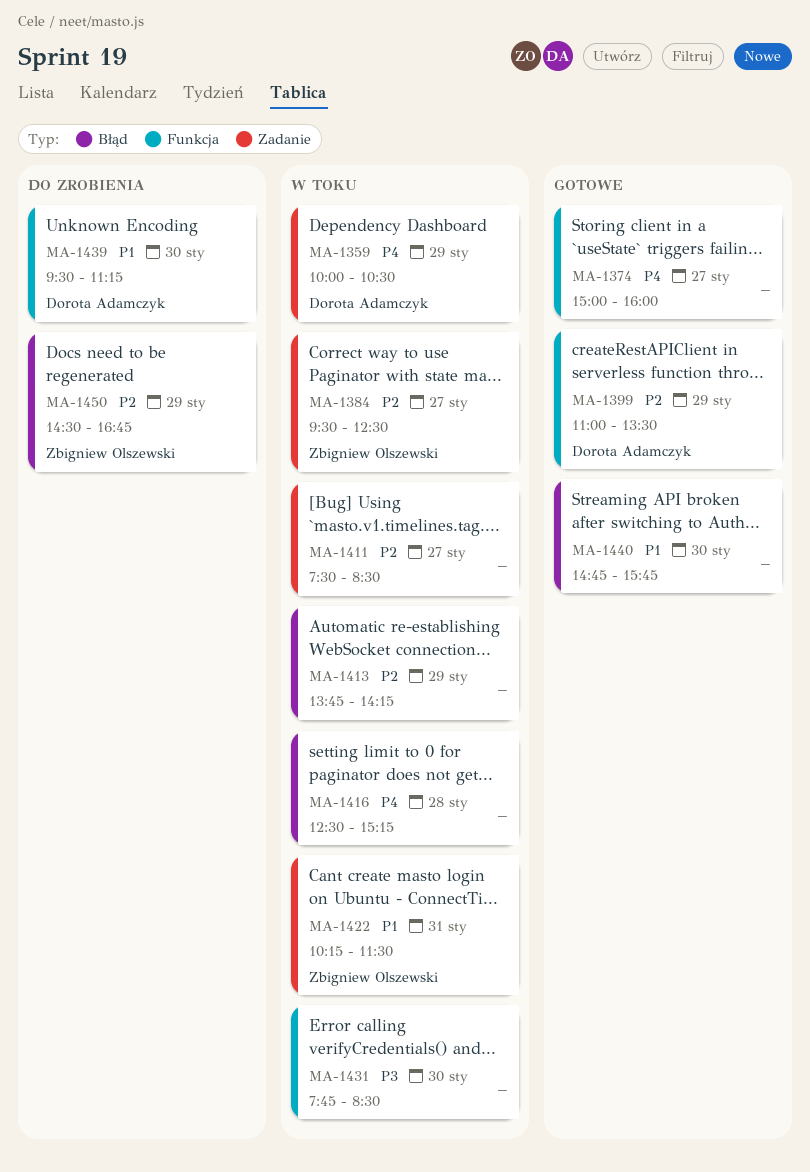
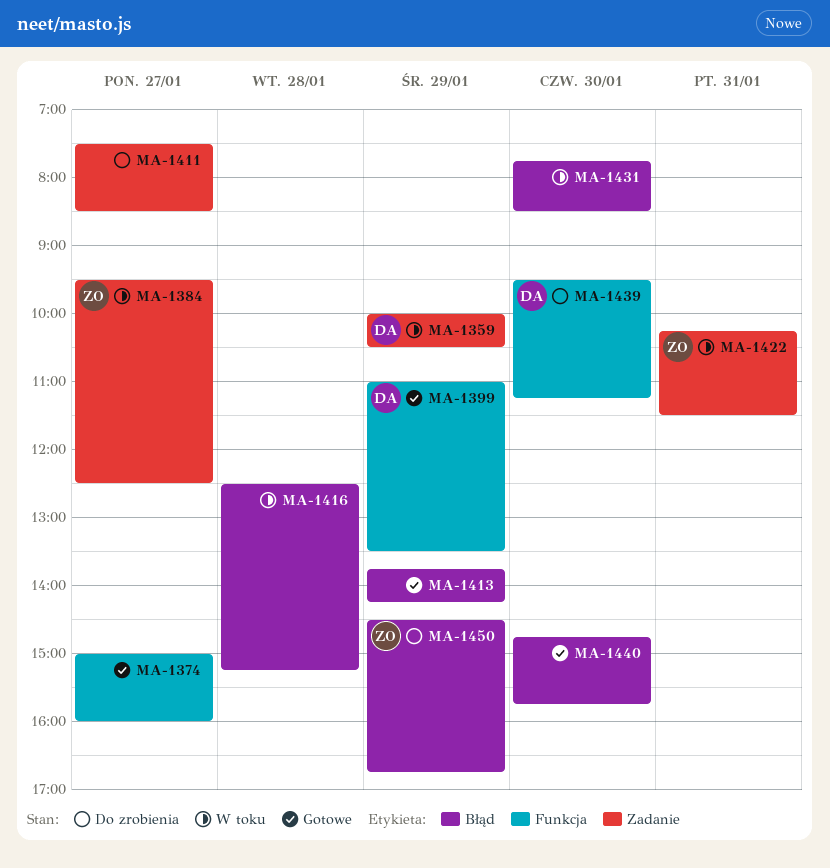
MA-1411, status: W toku -> Do zrobienia
MA-1413, status: W toku -> Gotowe
MA-1431, label: Funkcja -> Błąd

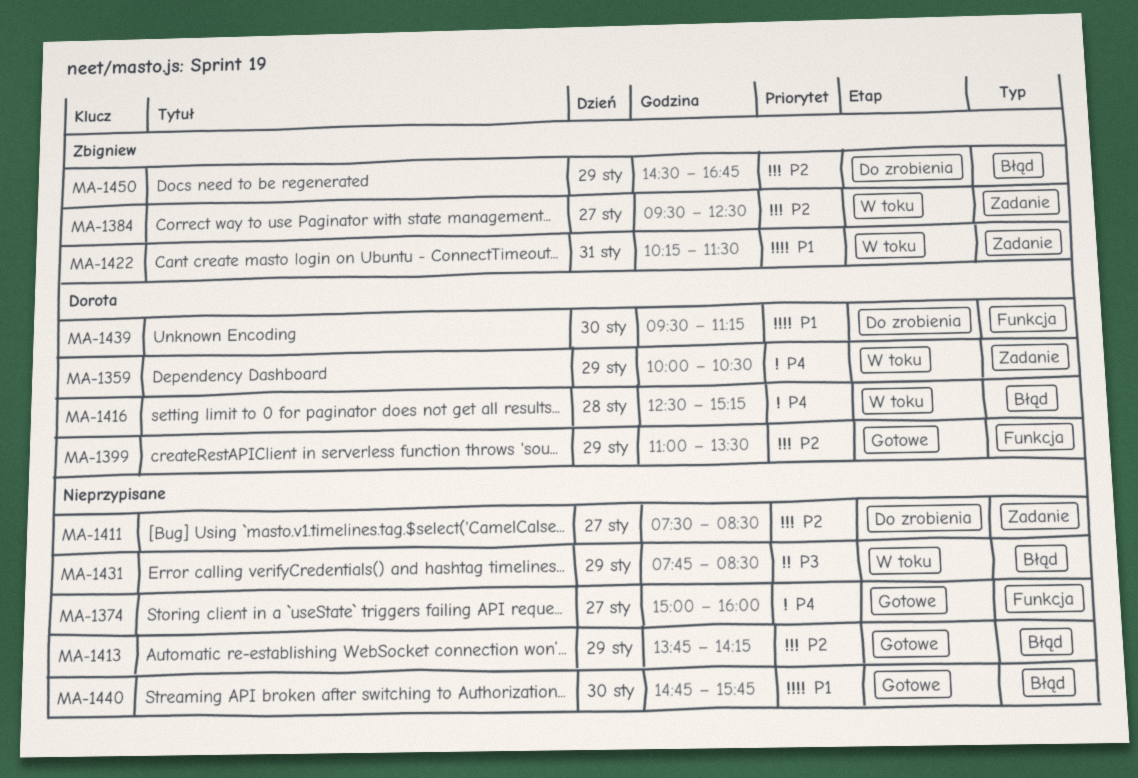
MA-1416, owner: none -> Dorota
MA-1431, day: Jan 30 -> Jan 29

